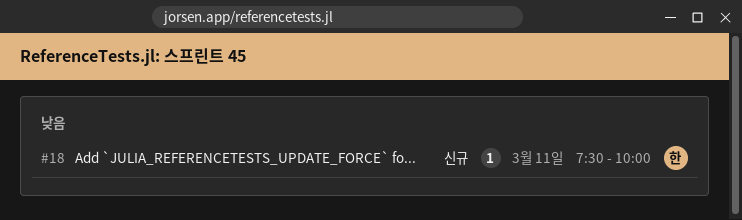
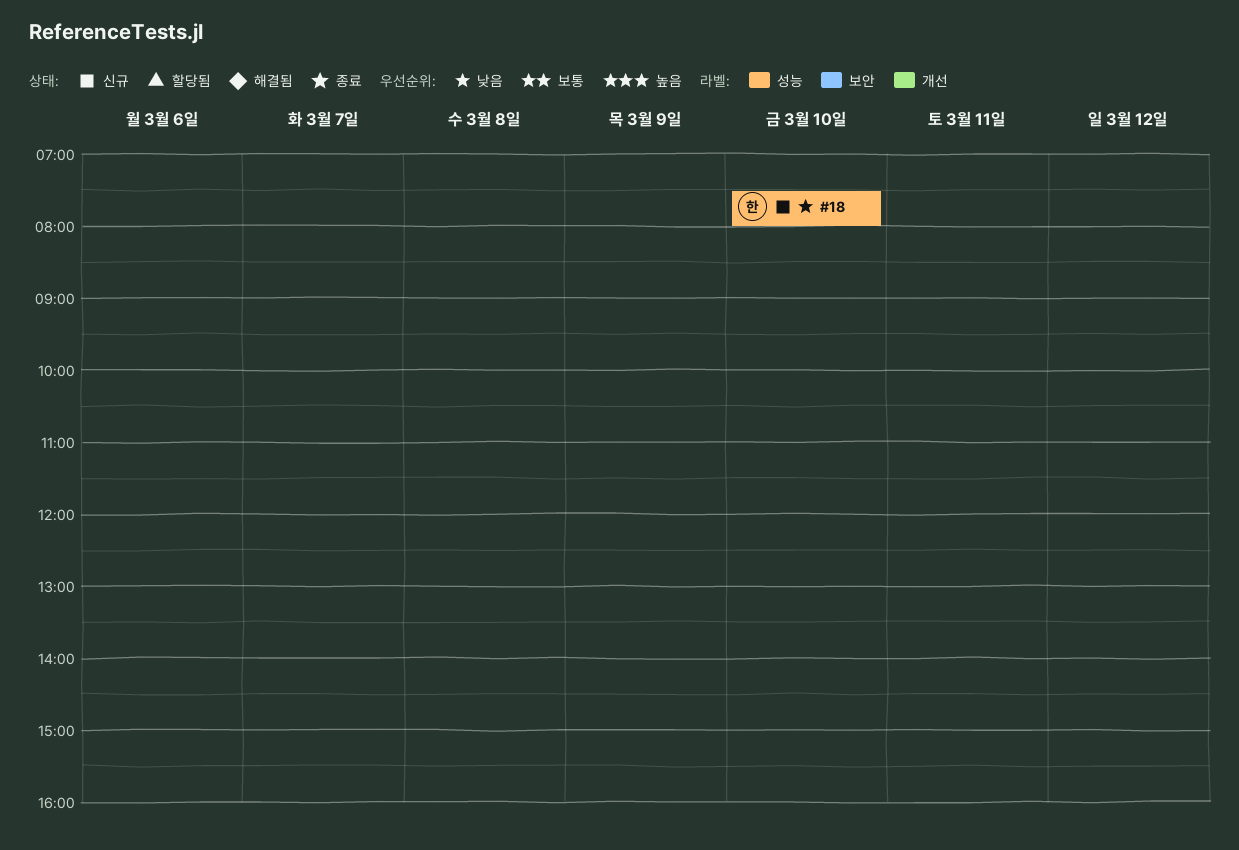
#18, day: Mar 11 -> Mar 10
#18, ends: 10:00 -> 08:00

